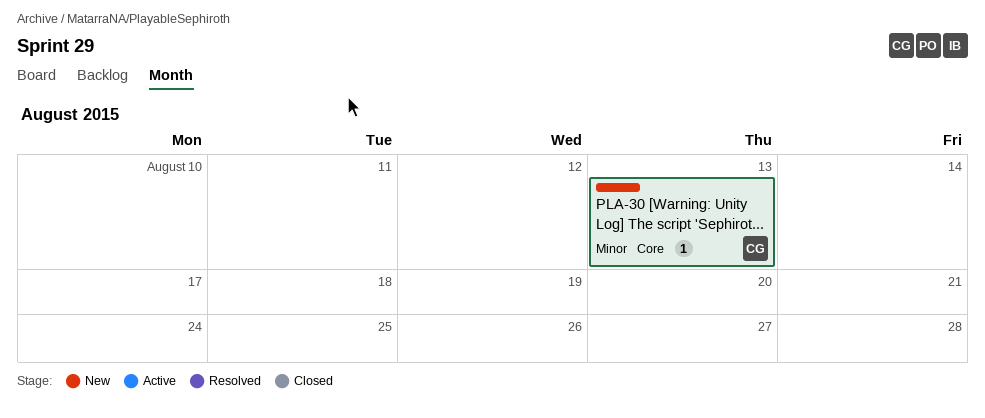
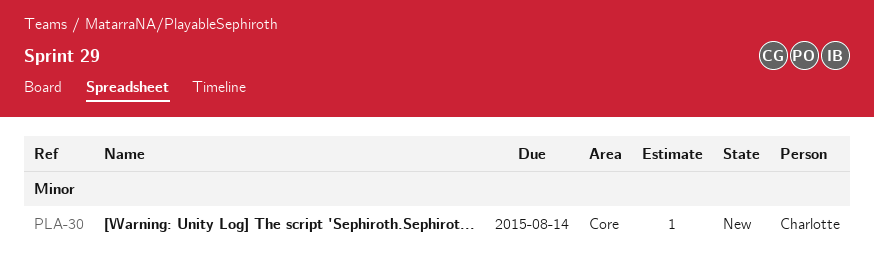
PLA-30, due: Aug 13 -> Aug 14

